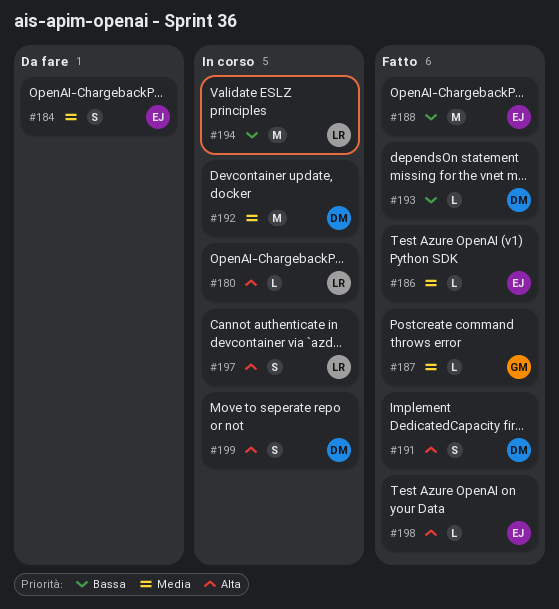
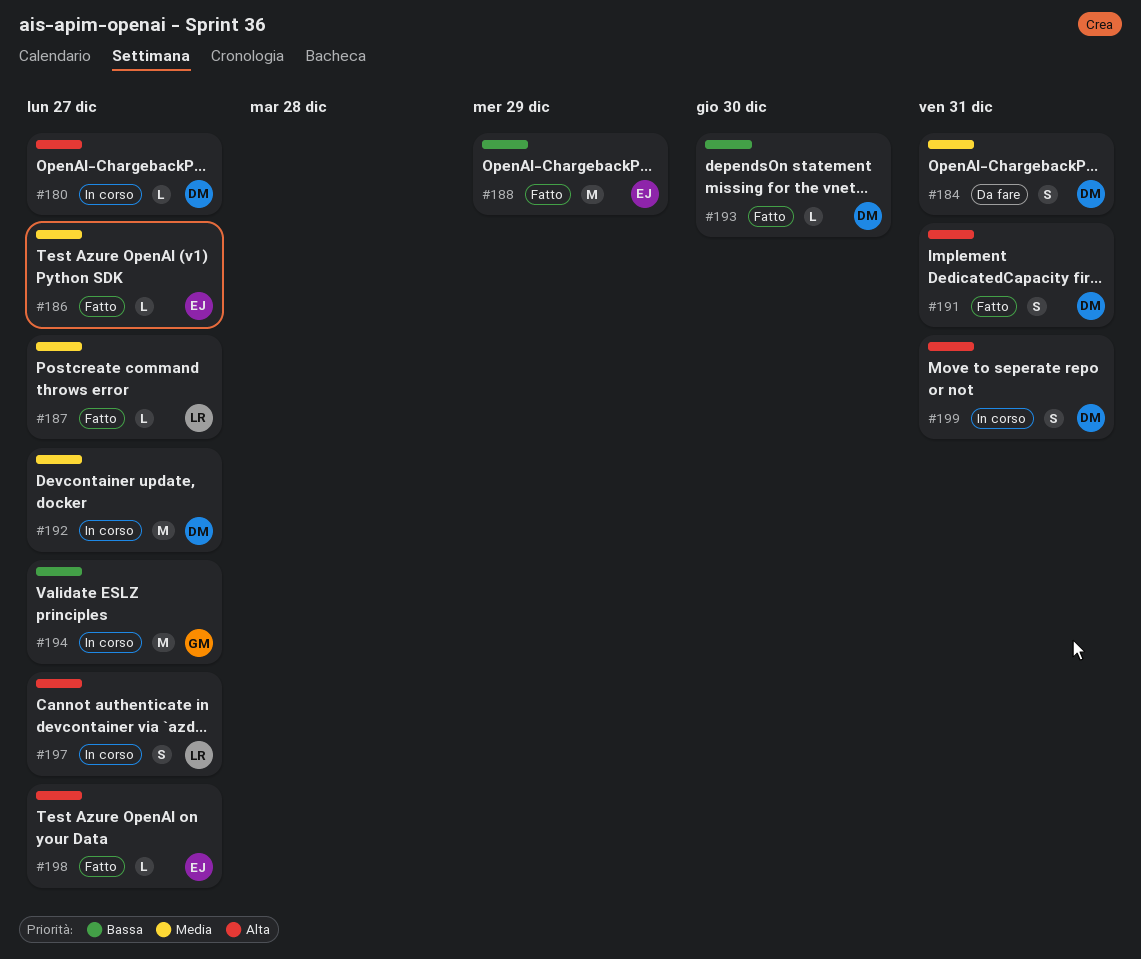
#180, owner: LR -> DM
#184, owner: EJ -> DM
#187, owner: GM -> LR
#194, owner: LR -> GM

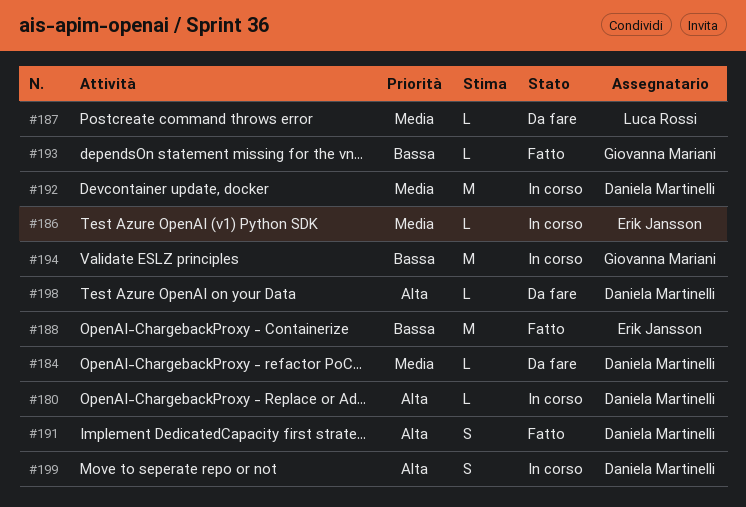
#184, estimate: S -> L
#186, status: Fatto -> In corso
#187, status: Fatto -> Da fare
#193, owner: Daniela Martinelli -> Giovanna Mariani
#197: present -> none
#198, status: Fatto -> Da fare
#198, owner: Erik Jansson -> Daniela Martinelli

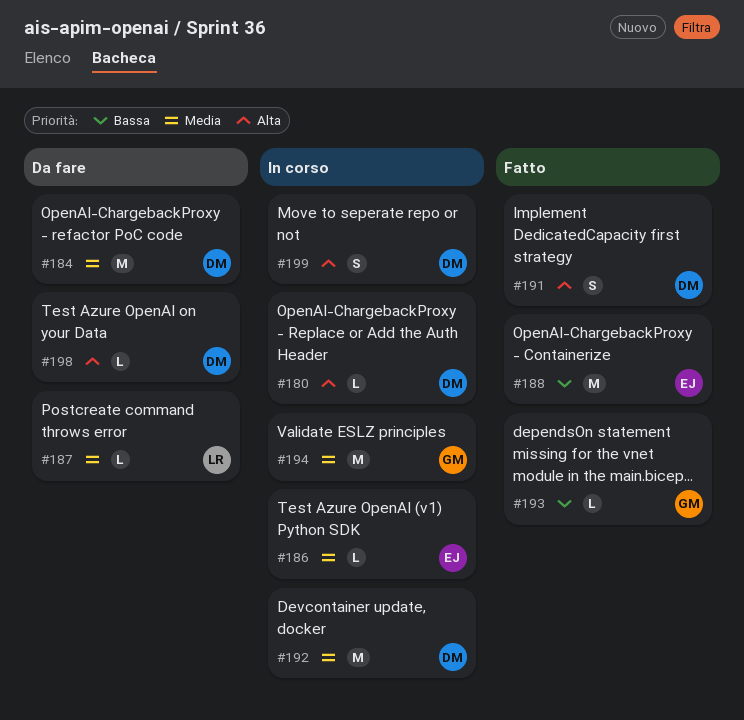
#184, estimate: L -> M
#194, priority: Bassa -> Media

